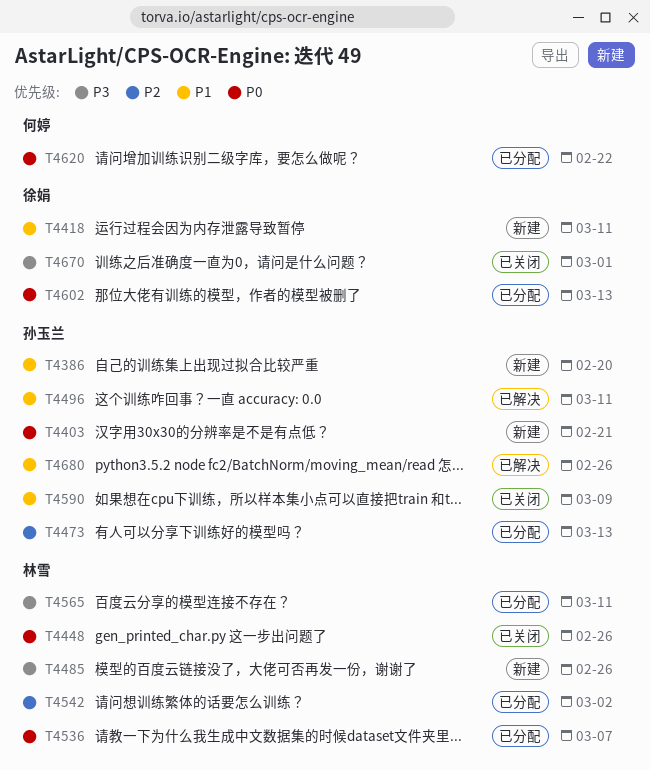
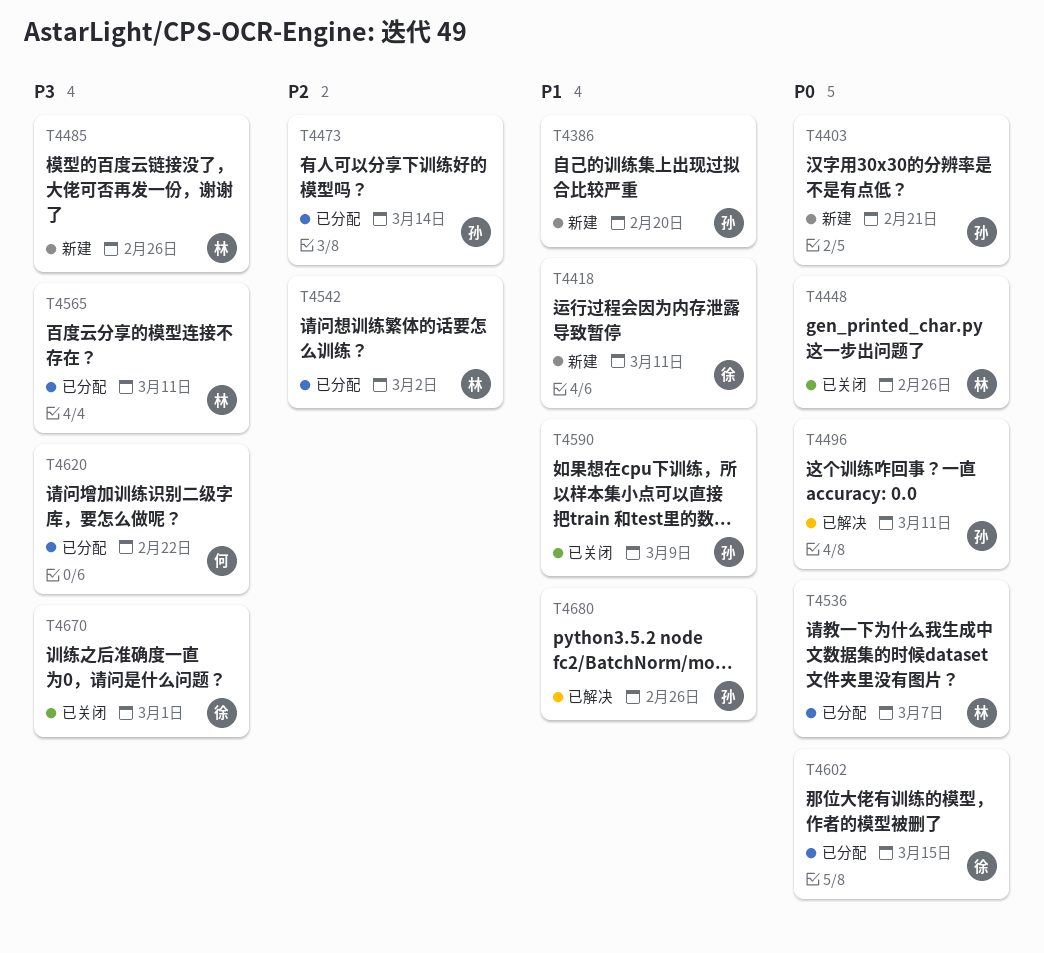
T4473, due: Mar 13 -> Mar 14
T4496, priority: P1 -> P0
T4602, due: Mar 13 -> Mar 15
T4620, priority: P0 -> P3

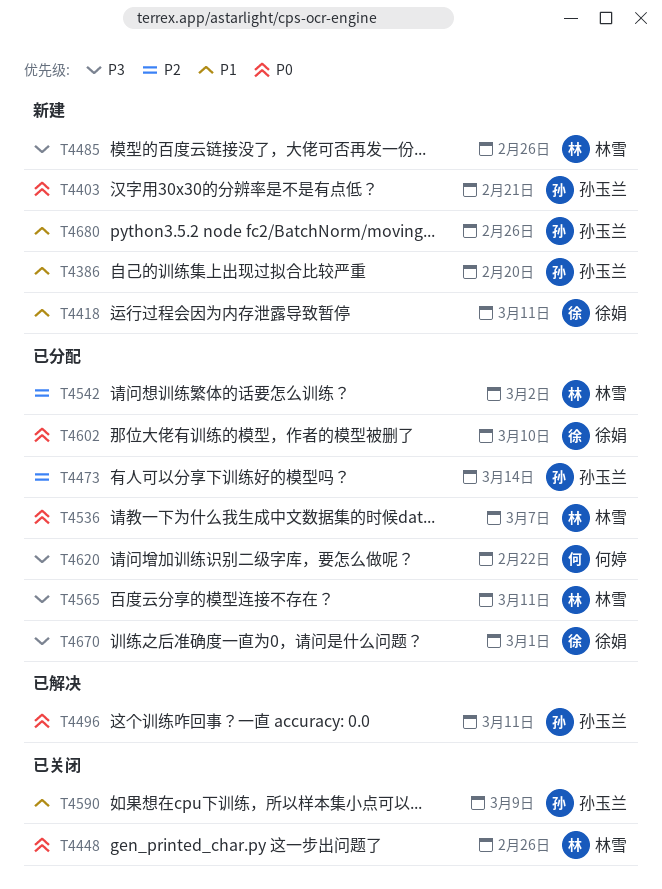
T4602, due: Mar 15 -> Mar 10
T4670, status: 已关闭 -> 已分配
T4680, status: 已解决 -> 新建

